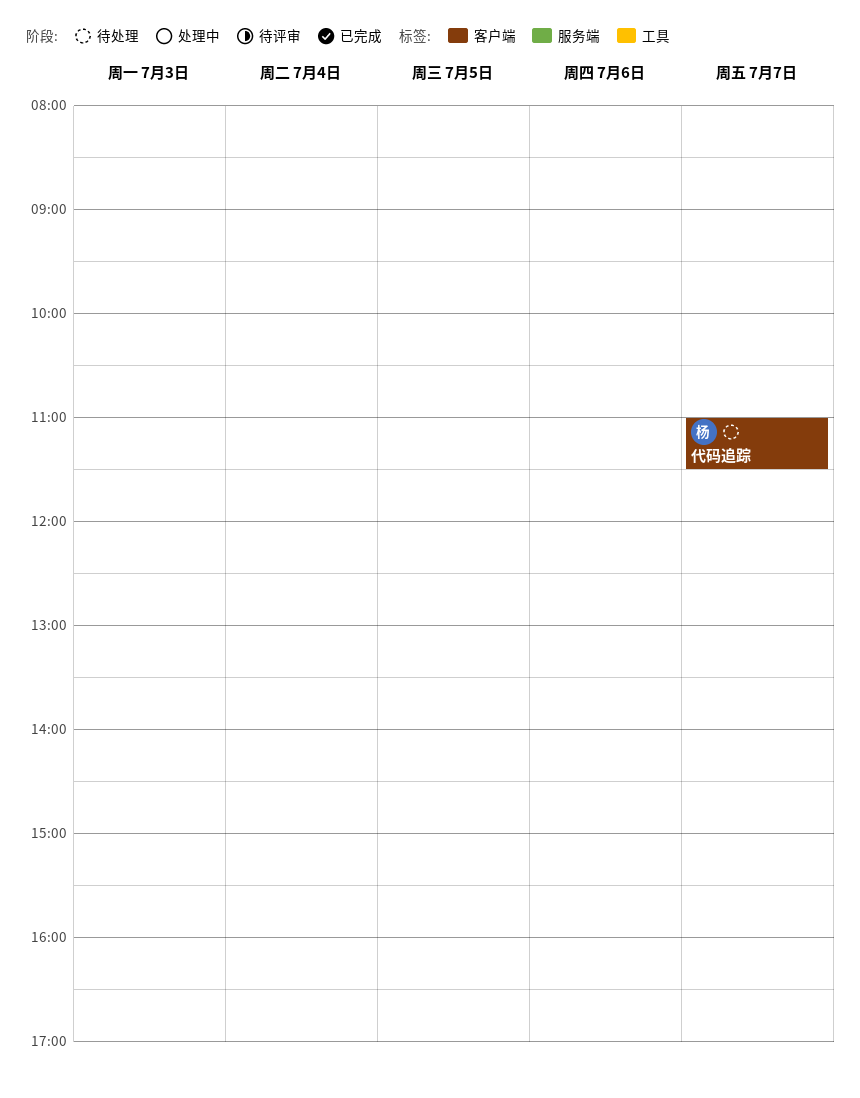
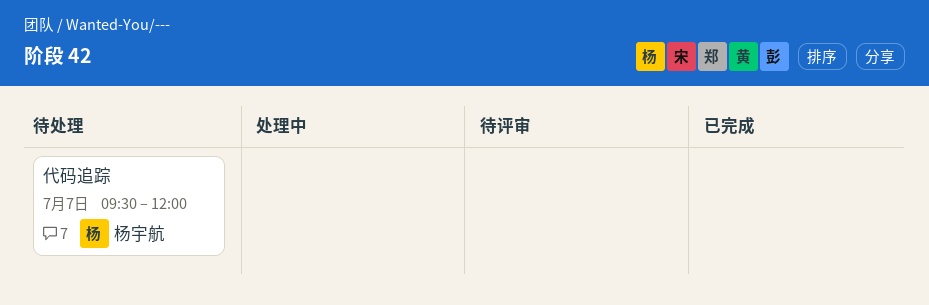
代码追踪, begins: 11:00 -> 09:30
代码追踪, ends: 11:30 -> 12:00

